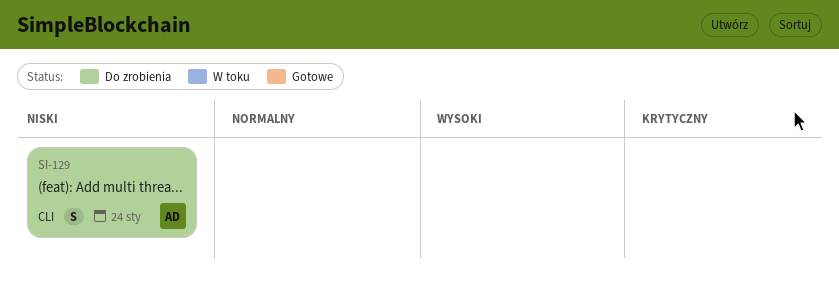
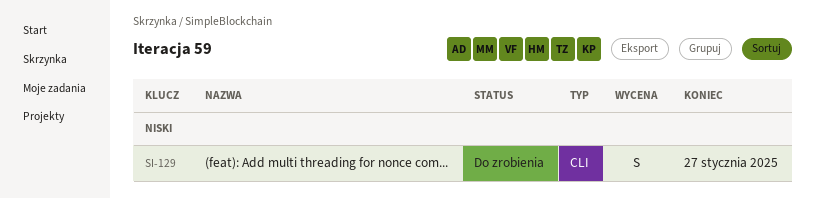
SI-129, due: Jan 24 -> Jan 27

